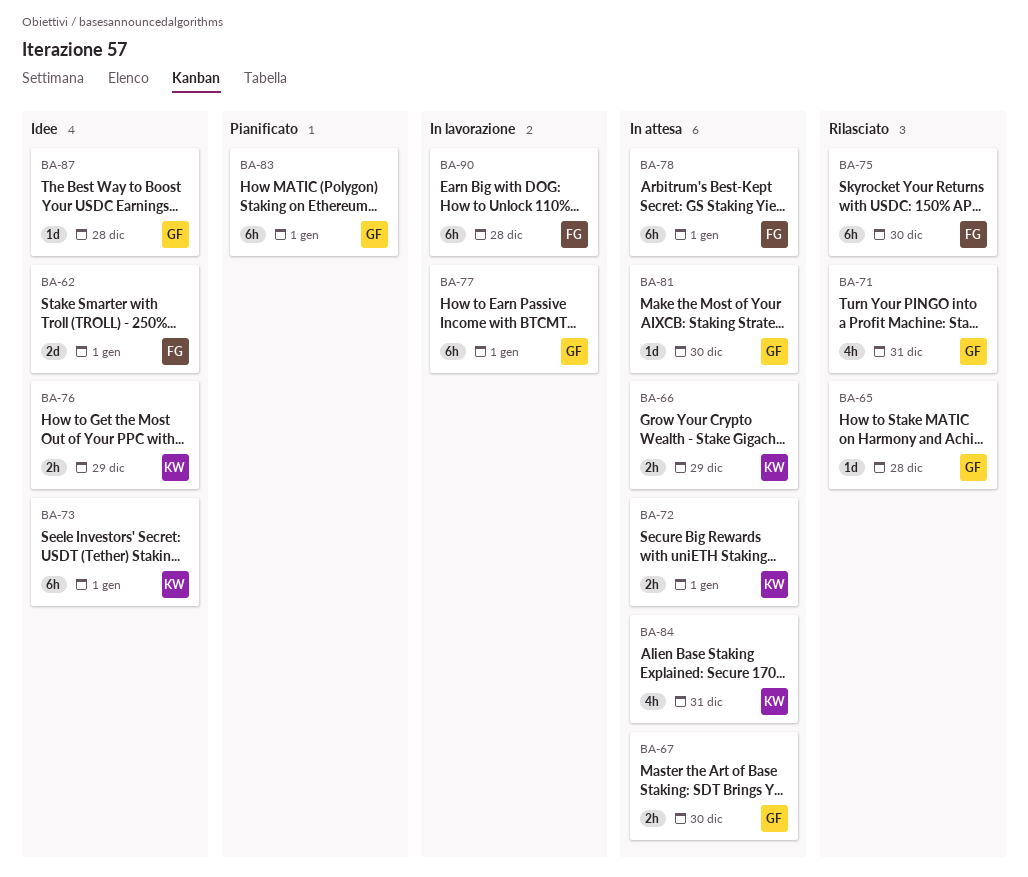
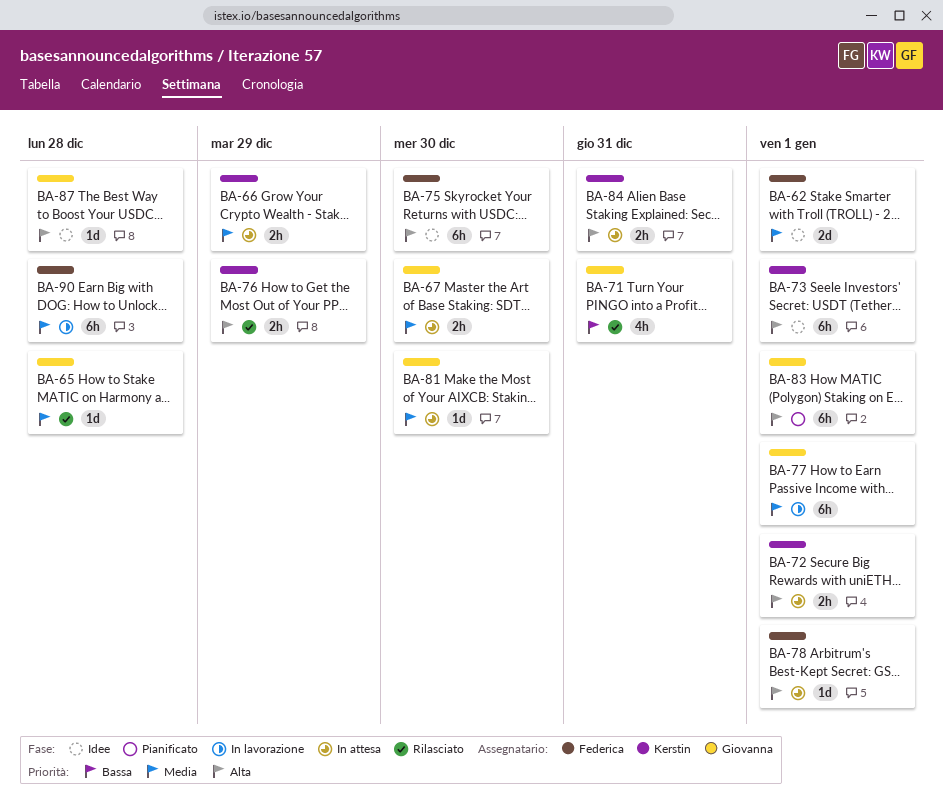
BA-75, status: Rilasciato -> Idee
BA-76, status: Idee -> Rilasciato
BA-78, estimate: 6h -> 1d
BA-84, estimate: 4h -> 2h

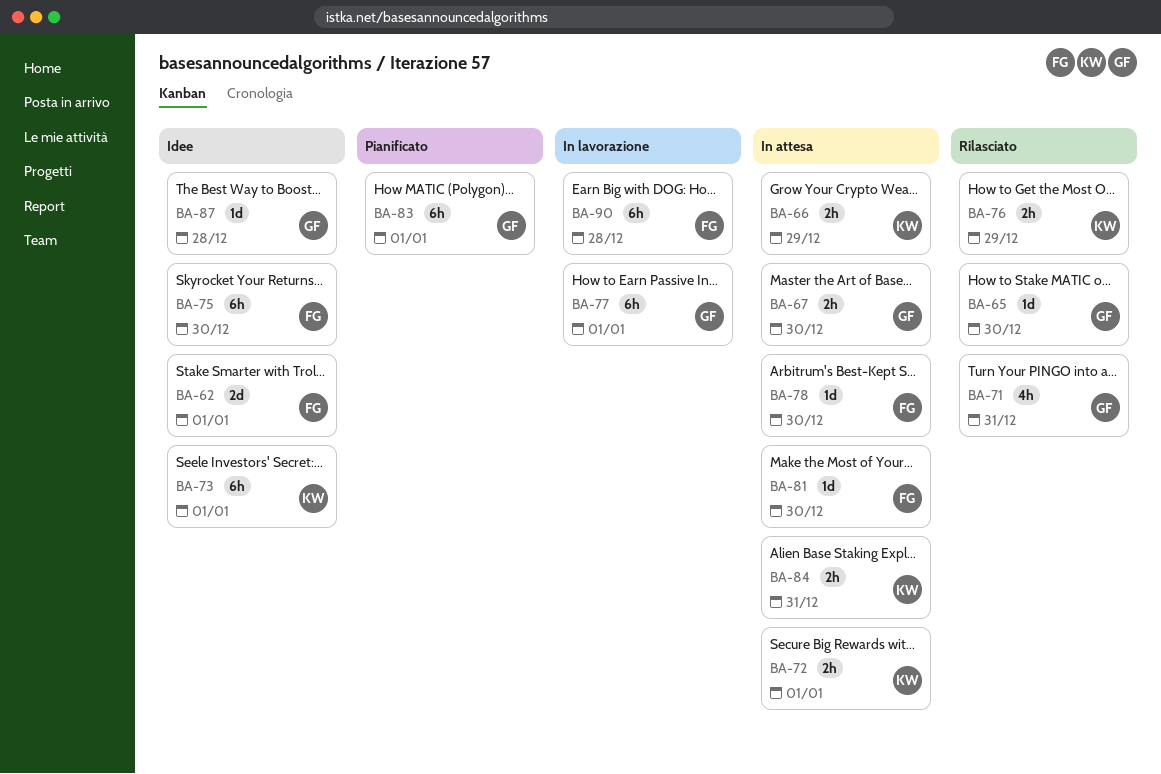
BA-65, due: Dec 28 -> Dec 30
BA-78, due: Jan 1 -> Dec 30
BA-81, owner: Giovanna -> Federica

